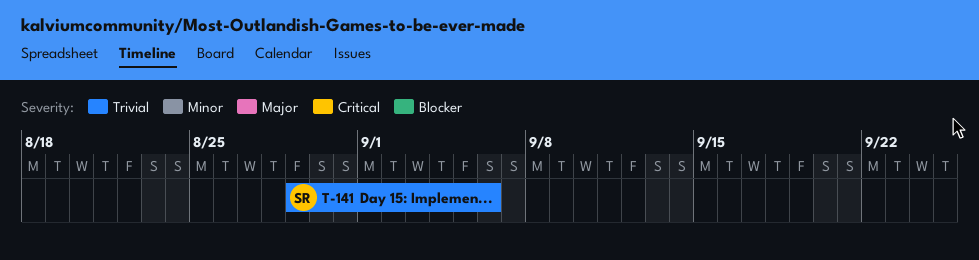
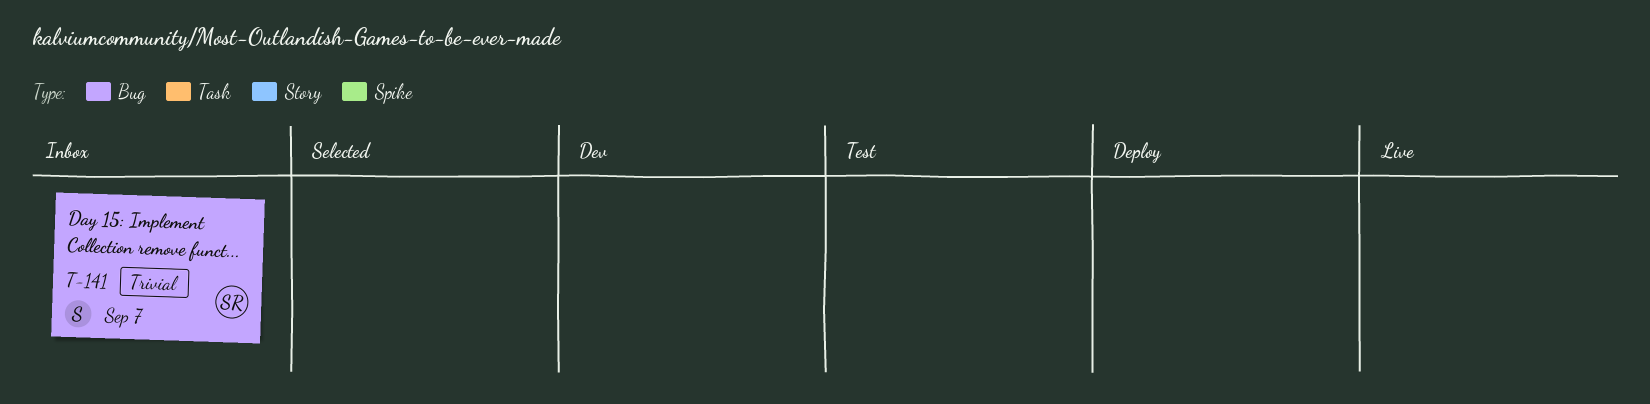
T-141, due: Sep 6 -> Sep 7

